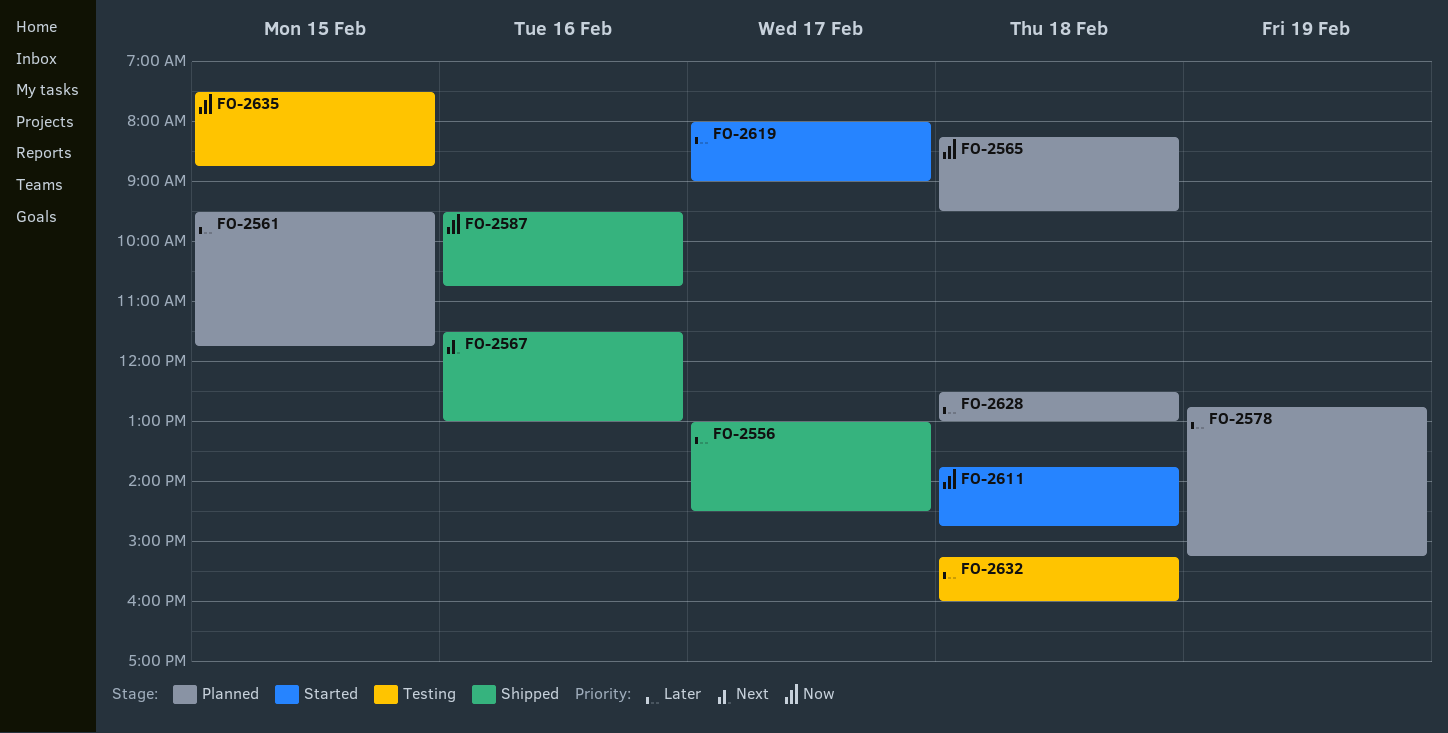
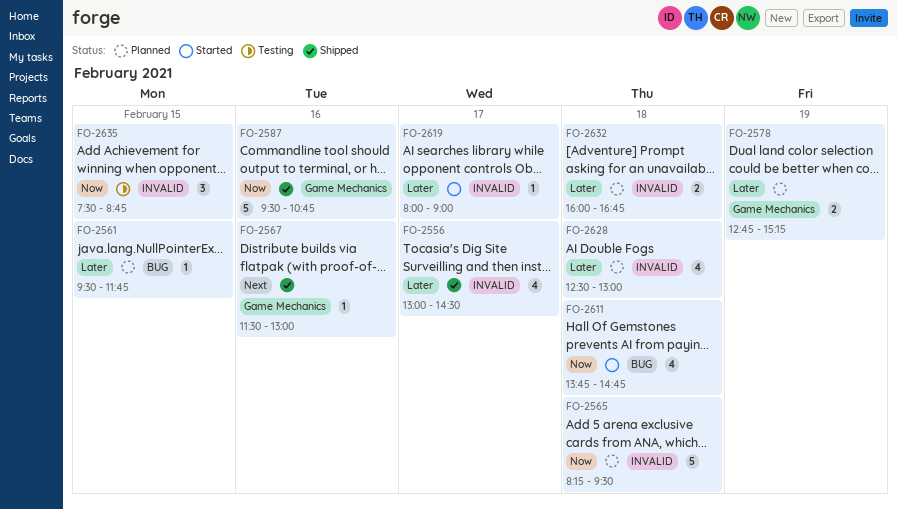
FO-2632, status: Testing -> Planned
FO-2632, begins: 15:15 -> 16:00
FO-2632, ends: 16:00 -> 16:45

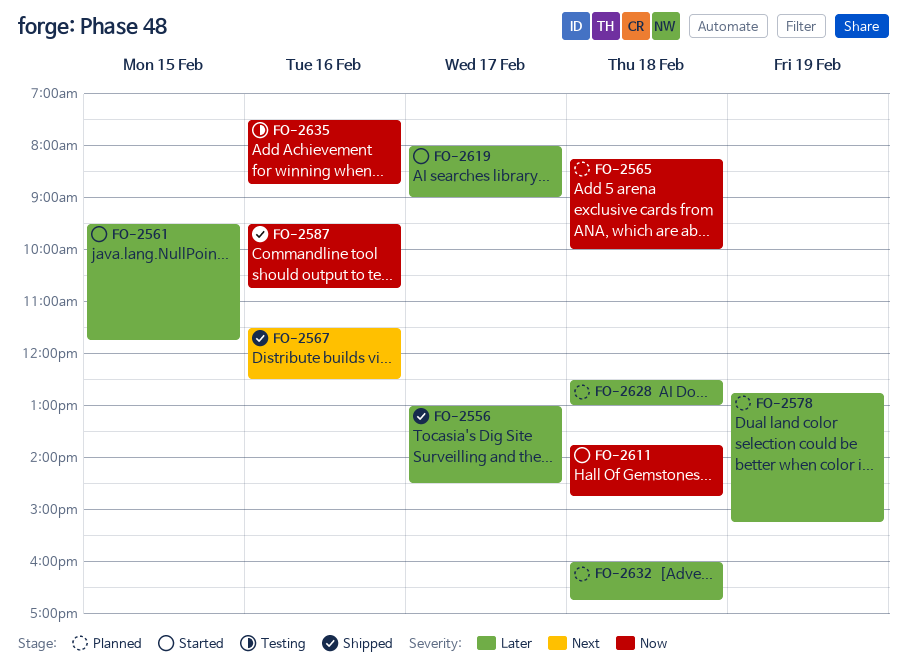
FO-2561, status: Planned -> Started
FO-2565, ends: 09:30 -> 10:00
FO-2567, ends: 13:00 -> 12:30
FO-2635, day: Feb 15 -> Feb 16

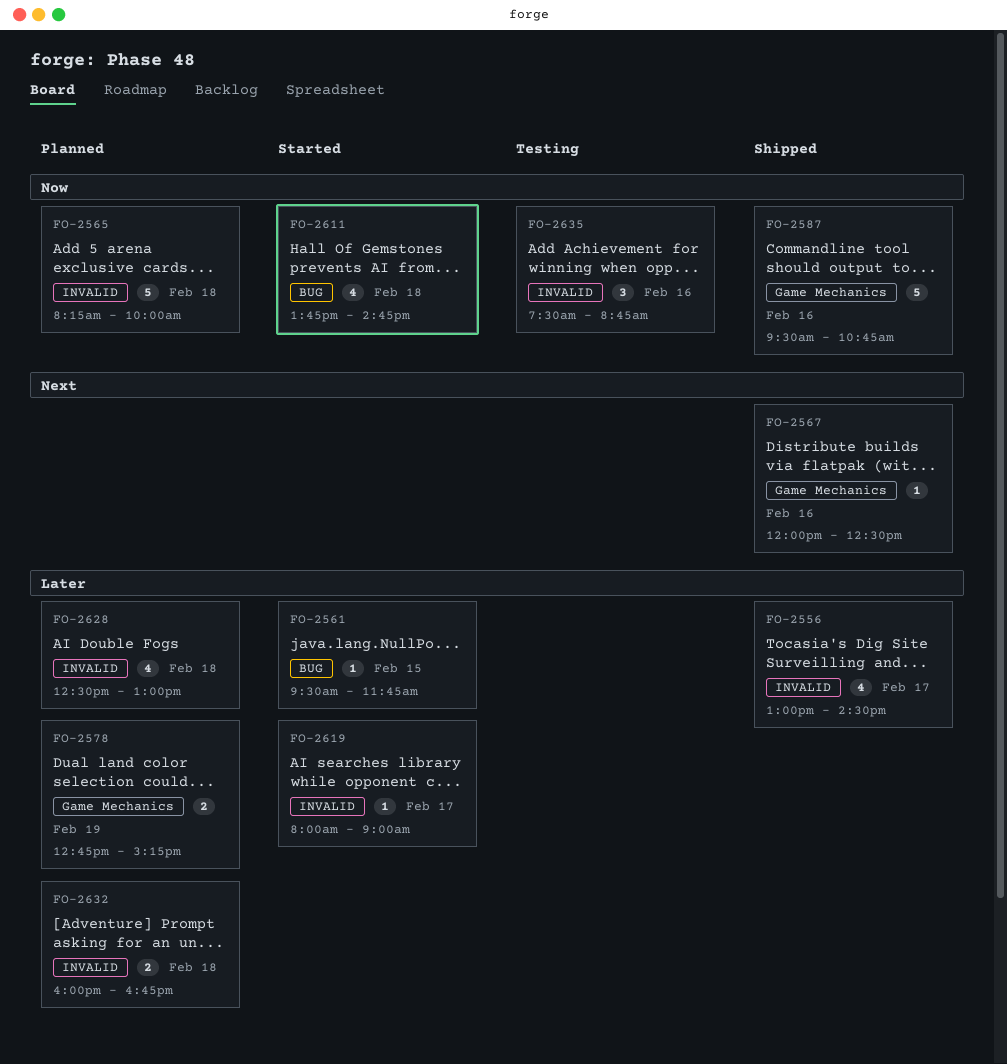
FO-2567, begins: 11:30 -> 12:00

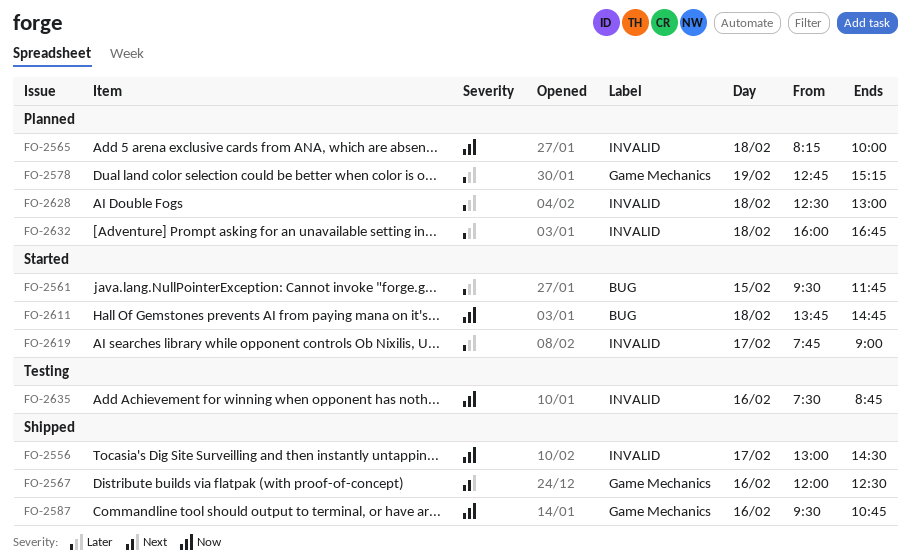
FO-2556, priority: Later -> Now
FO-2619, begins: 08:00 -> 07:45

